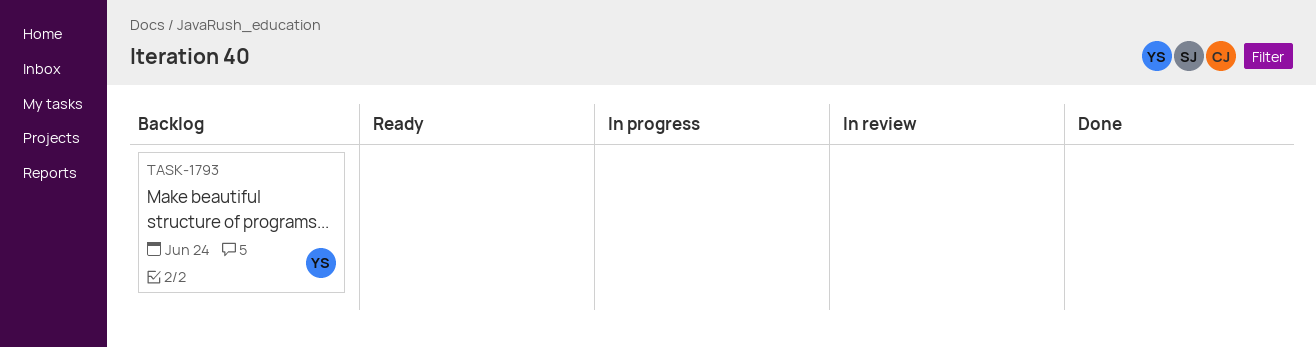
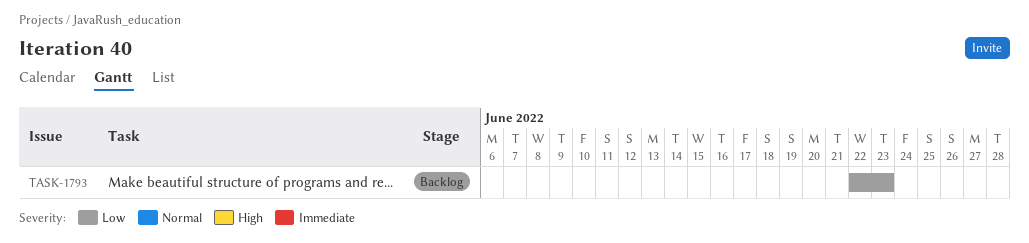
TASK-1793, due: Jun 24 -> Jun 23

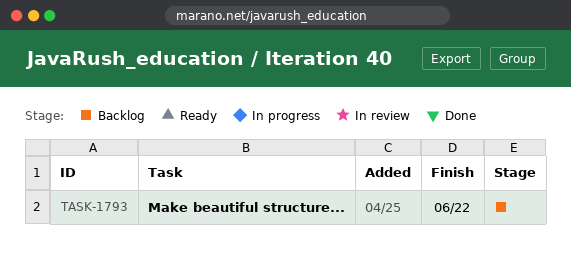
TASK-1793, due: Jun 23 -> Jun 22

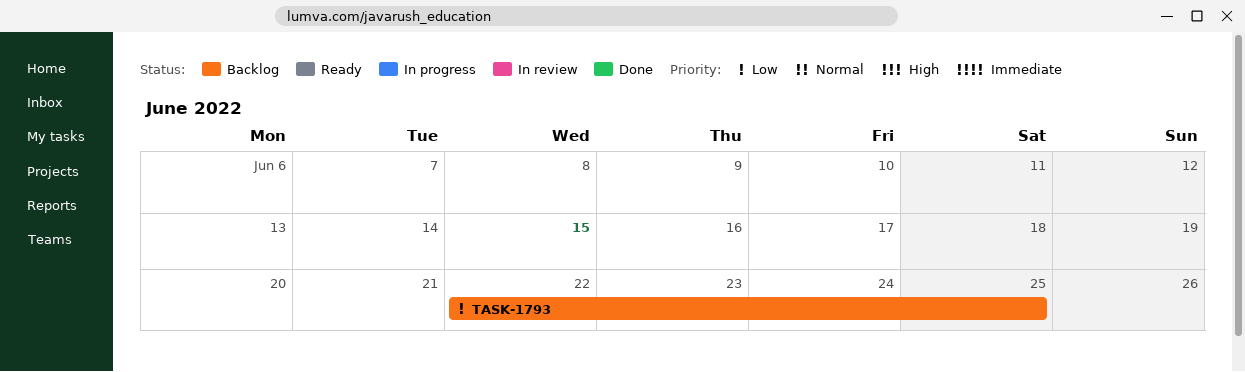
TASK-1793, due: Jun 22 -> Jun 25

